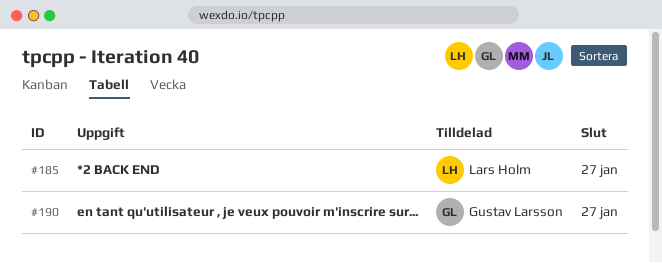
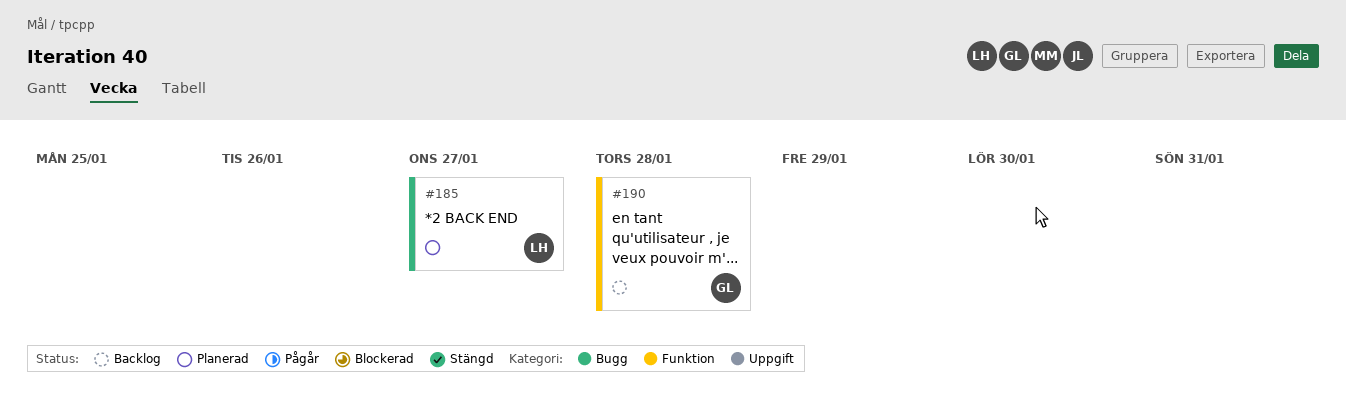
#190, due: Jan 27 -> Jan 28

